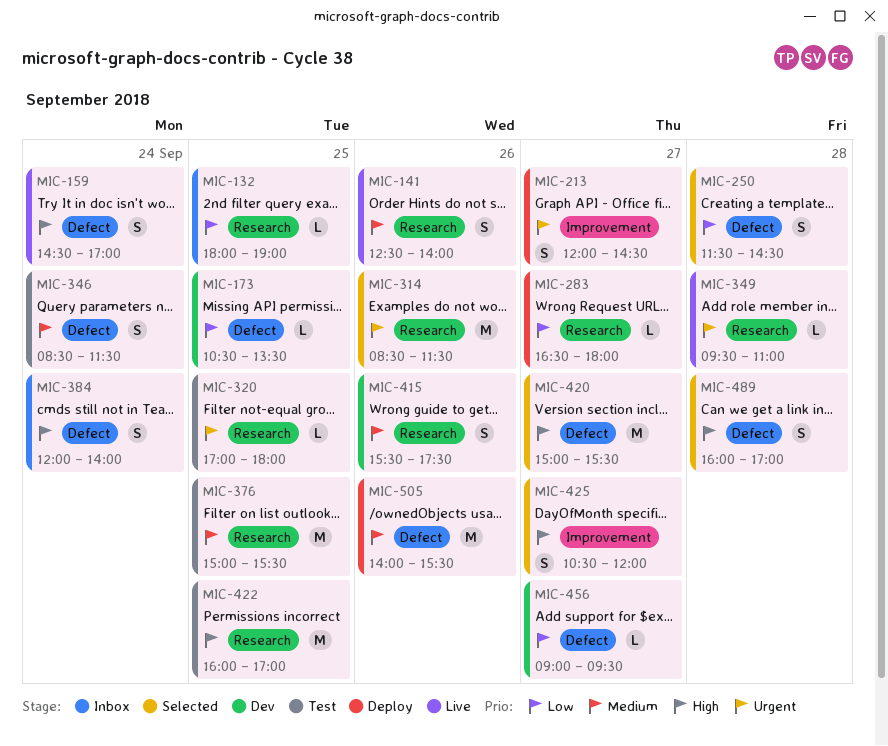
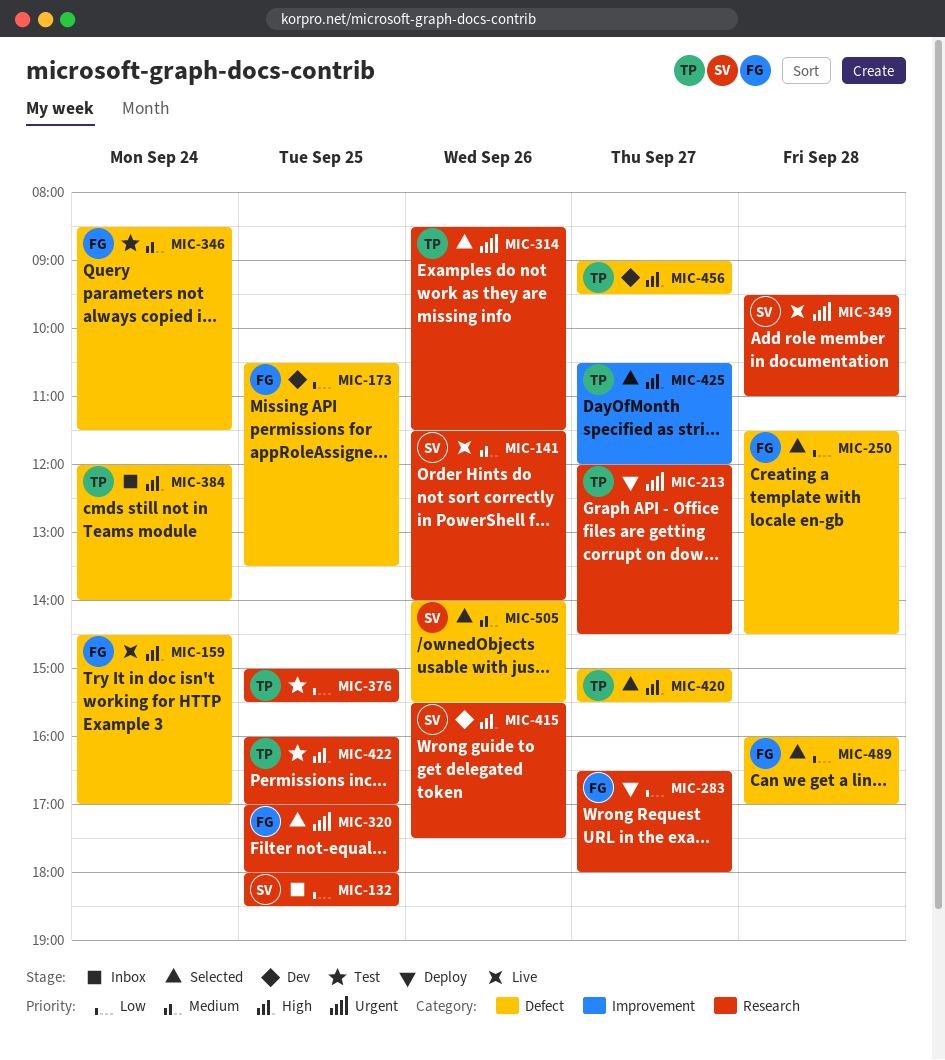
MIC-132, ends: 19:00 -> 18:30
MIC-141, begins: 12:30 -> 11:30
MIC-213, label: Improvement -> Research
MIC-320, status: Test -> Selected
MIC-376, priority: Medium -> Low
MIC-415, priority: Medium -> High
MIC-456, priority: Low -> High
MIC-489, priority: High -> Low
MIC-505, status: Deploy -> Selected

